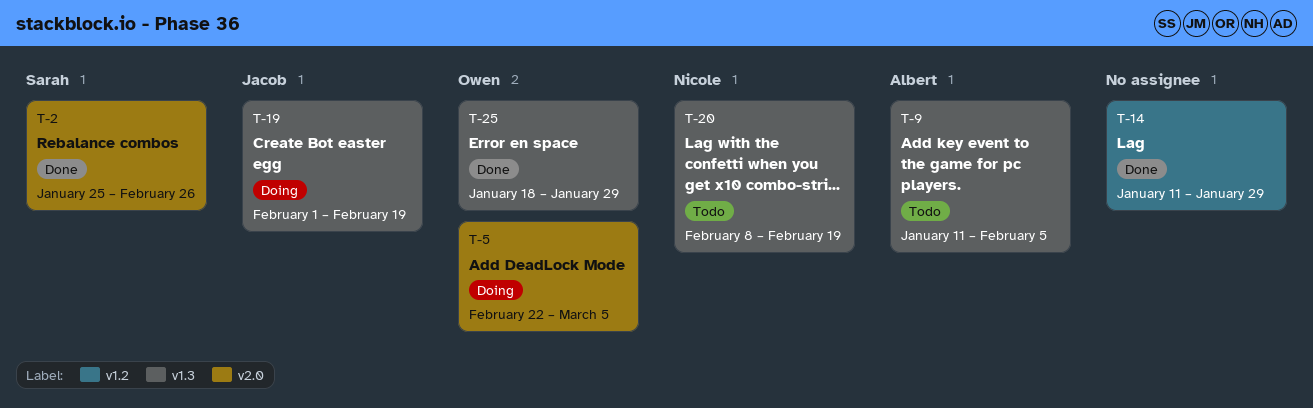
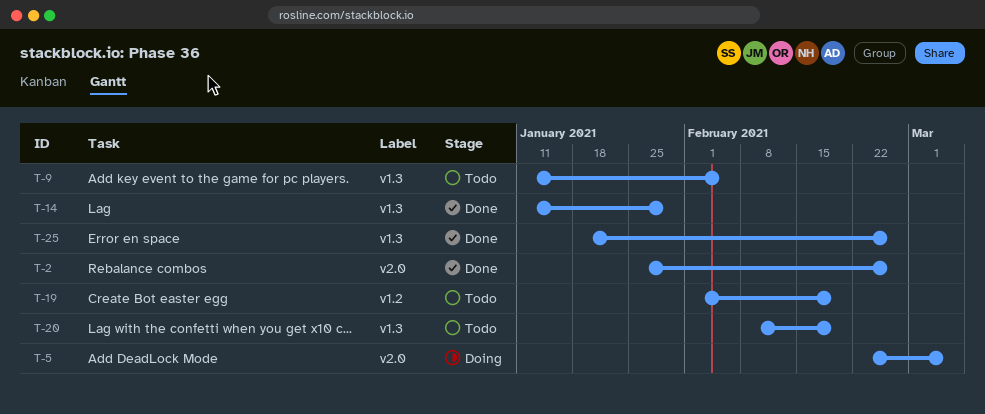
T-14, label: v1.2 -> v1.3
T-19, status: Doing -> Todo
T-19, label: v1.3 -> v1.2
T-25, due: Jan 29 -> Feb 26

